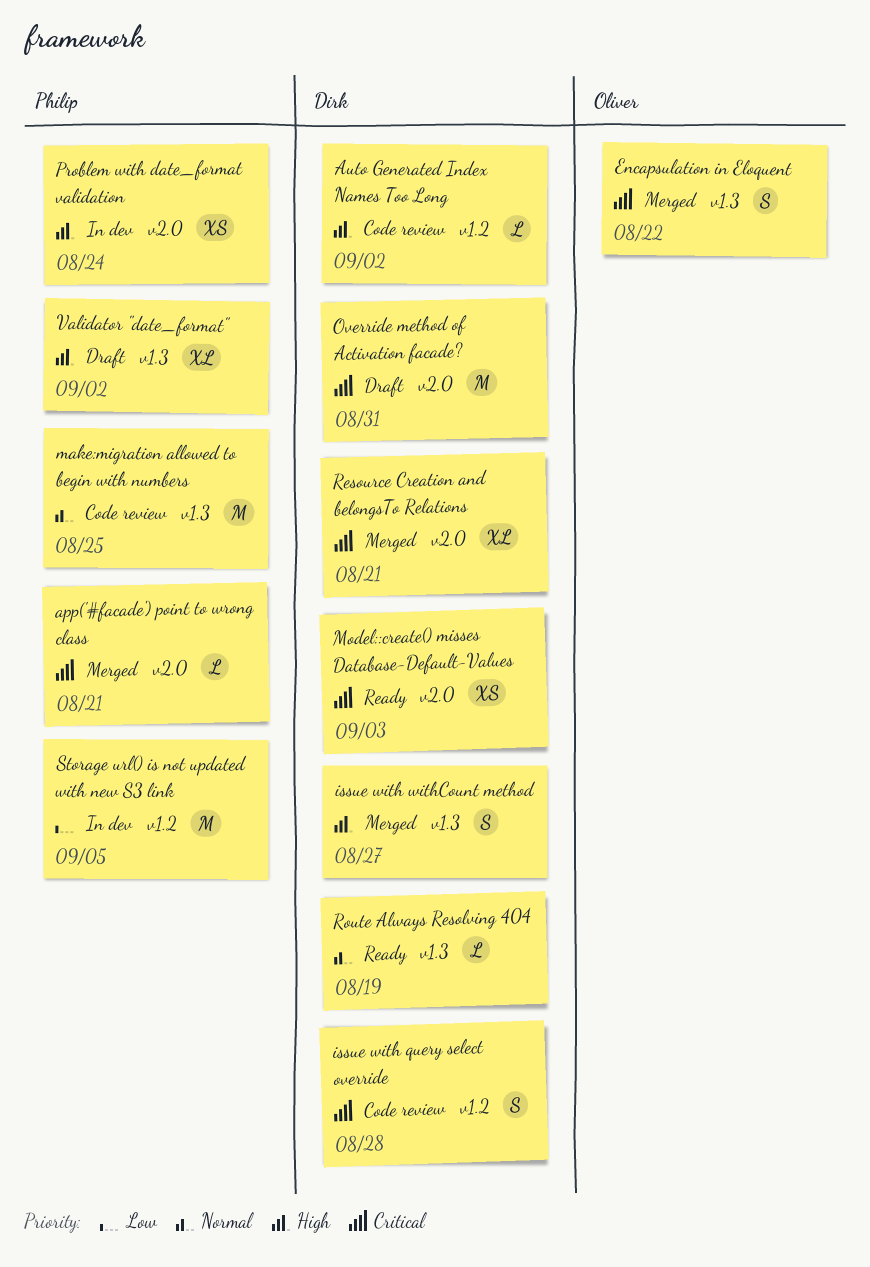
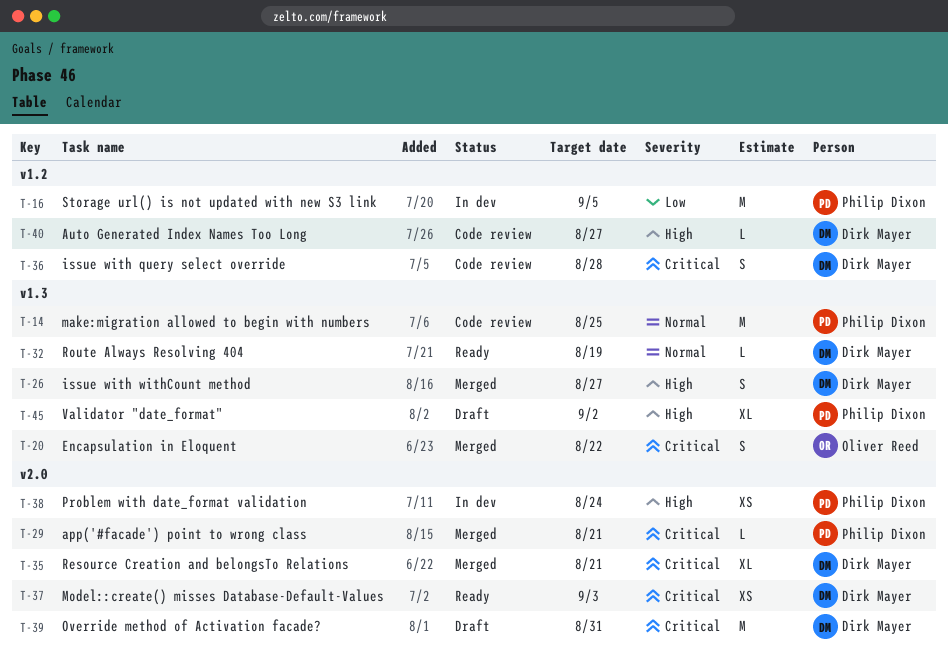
Auto Generated Index Names Too Long, due: Sep 2 -> Aug 27

